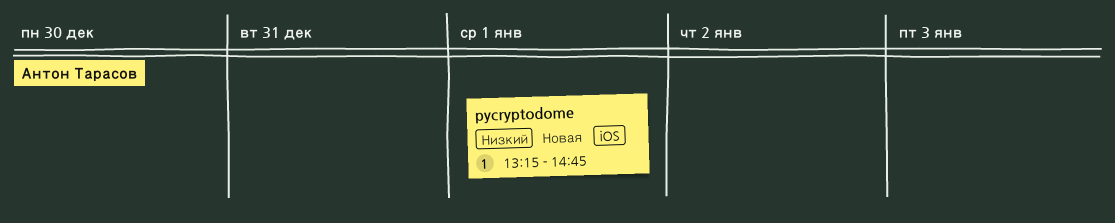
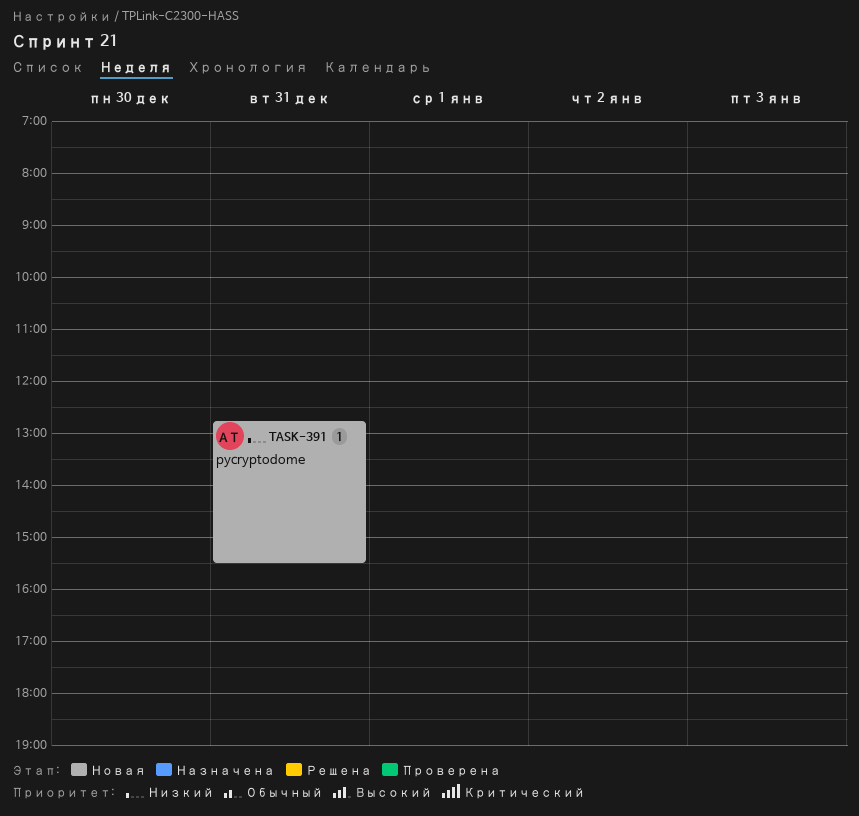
pycryptodome, day: Jan 1 -> Dec 31
pycryptodome, begins: 13:15 -> 12:45
pycryptodome, ends: 14:45 -> 15:30

